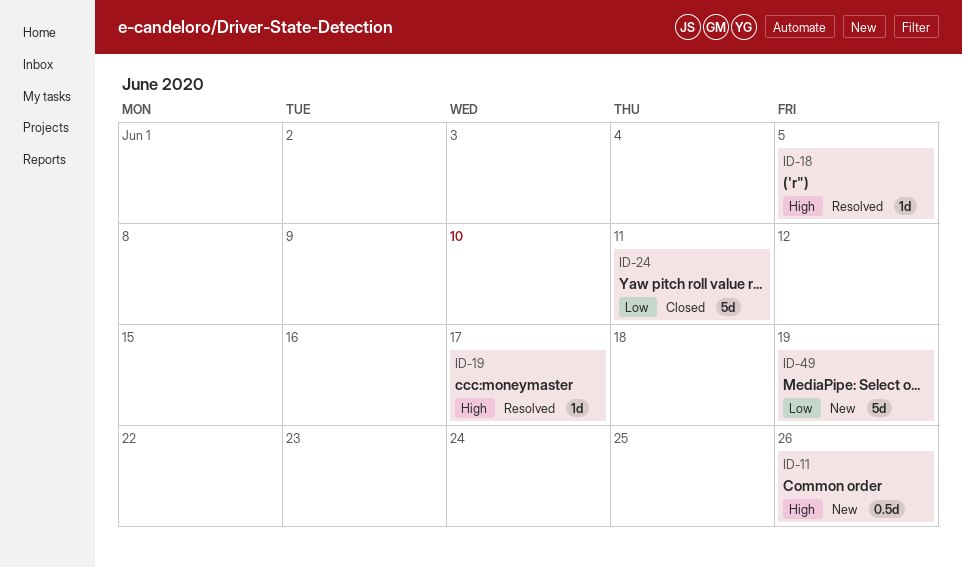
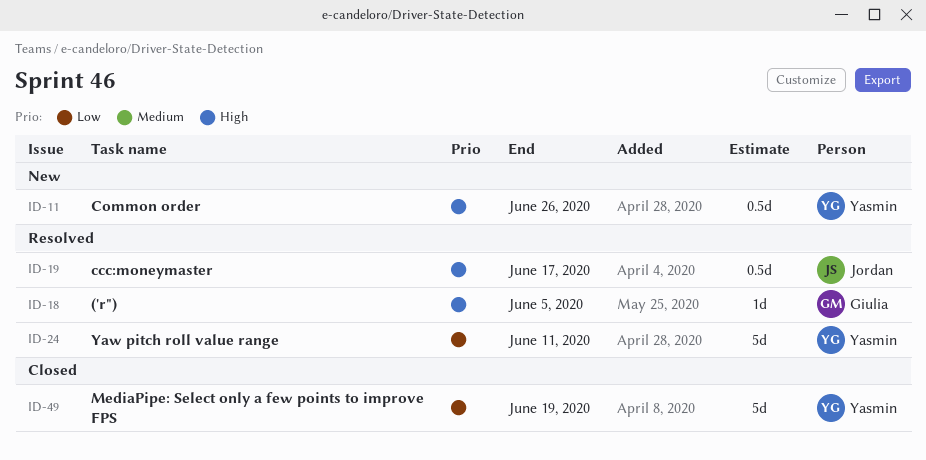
ID-19, estimate: 1d -> 0.5d
ID-24, status: Closed -> Resolved
ID-49, status: New -> Closed

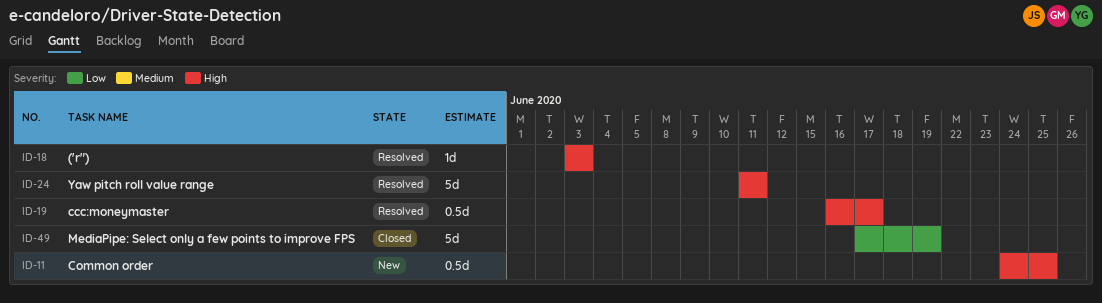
ID-11, due: Jun 26 -> Jun 25
ID-18, due: Jun 5 -> Jun 3
ID-24, priority: Low -> High

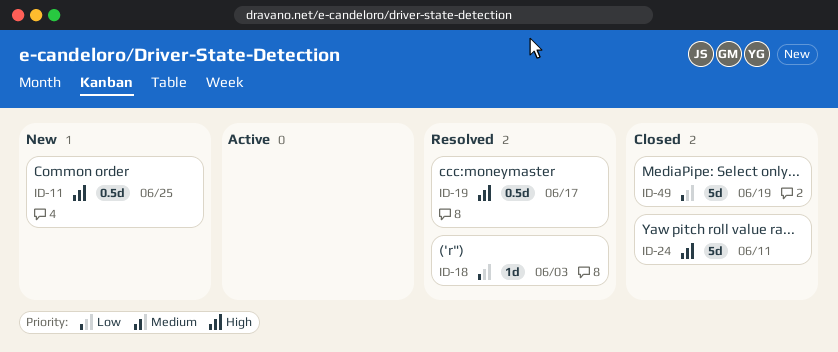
ID-18, priority: High -> Low
ID-24, status: Resolved -> Closed

